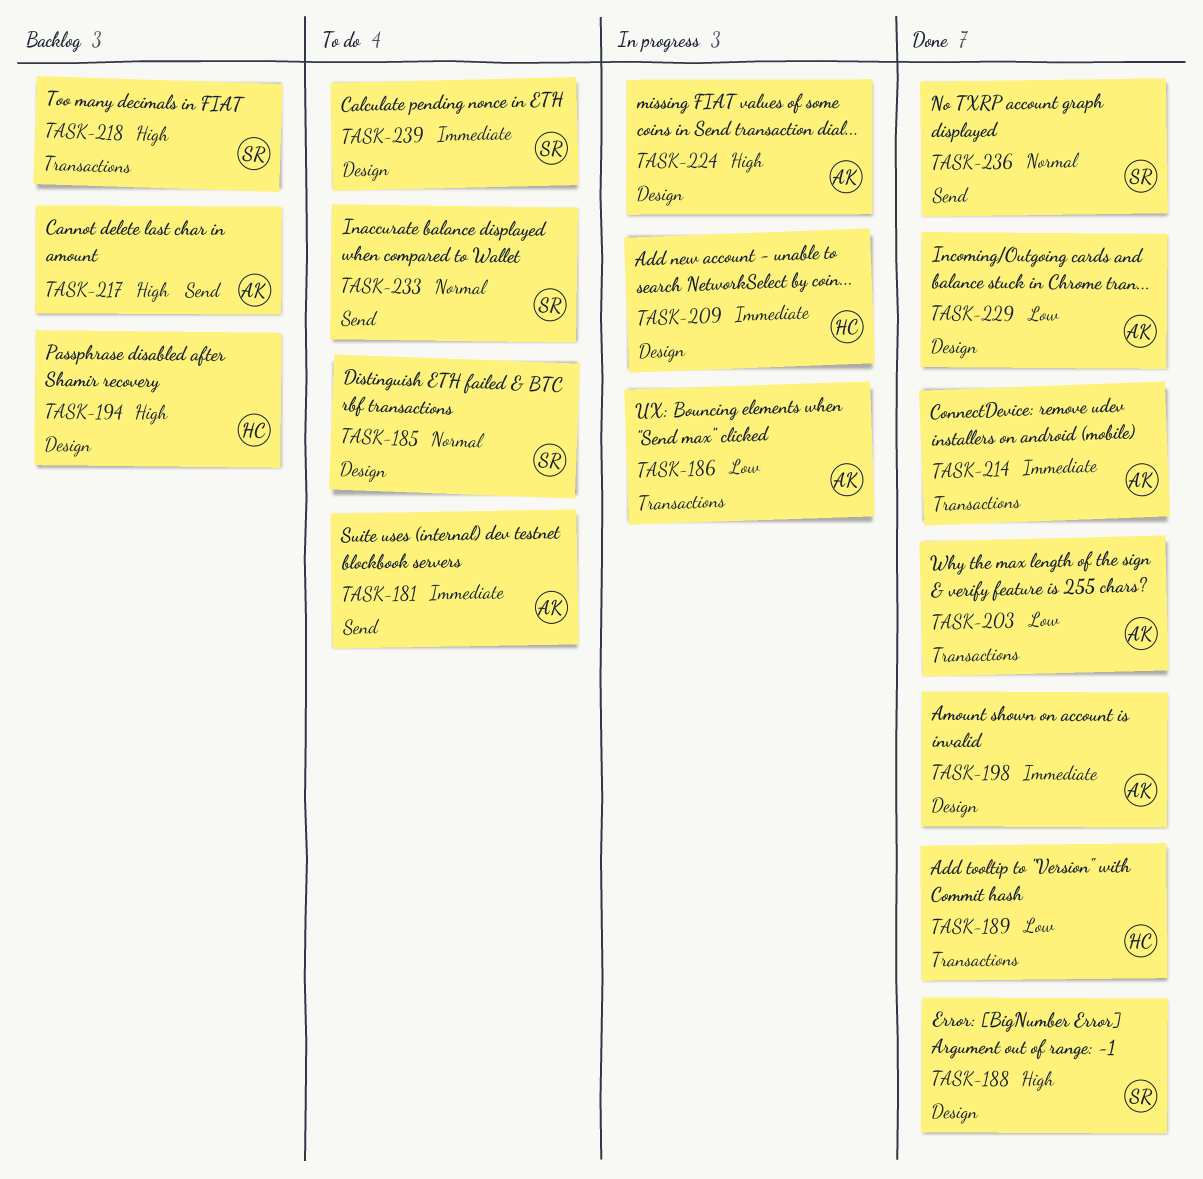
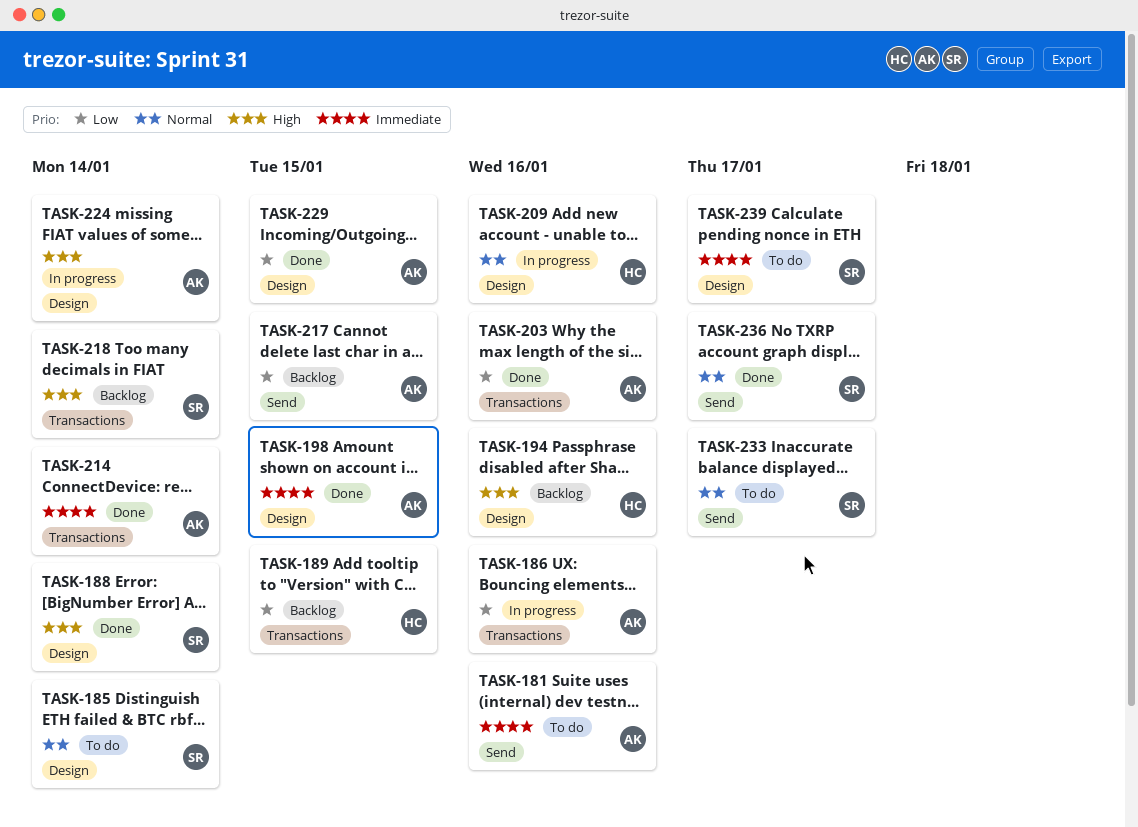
TASK-189, status: Done -> Backlog
TASK-209, priority: Immediate -> Normal
TASK-217, priority: High -> Low

